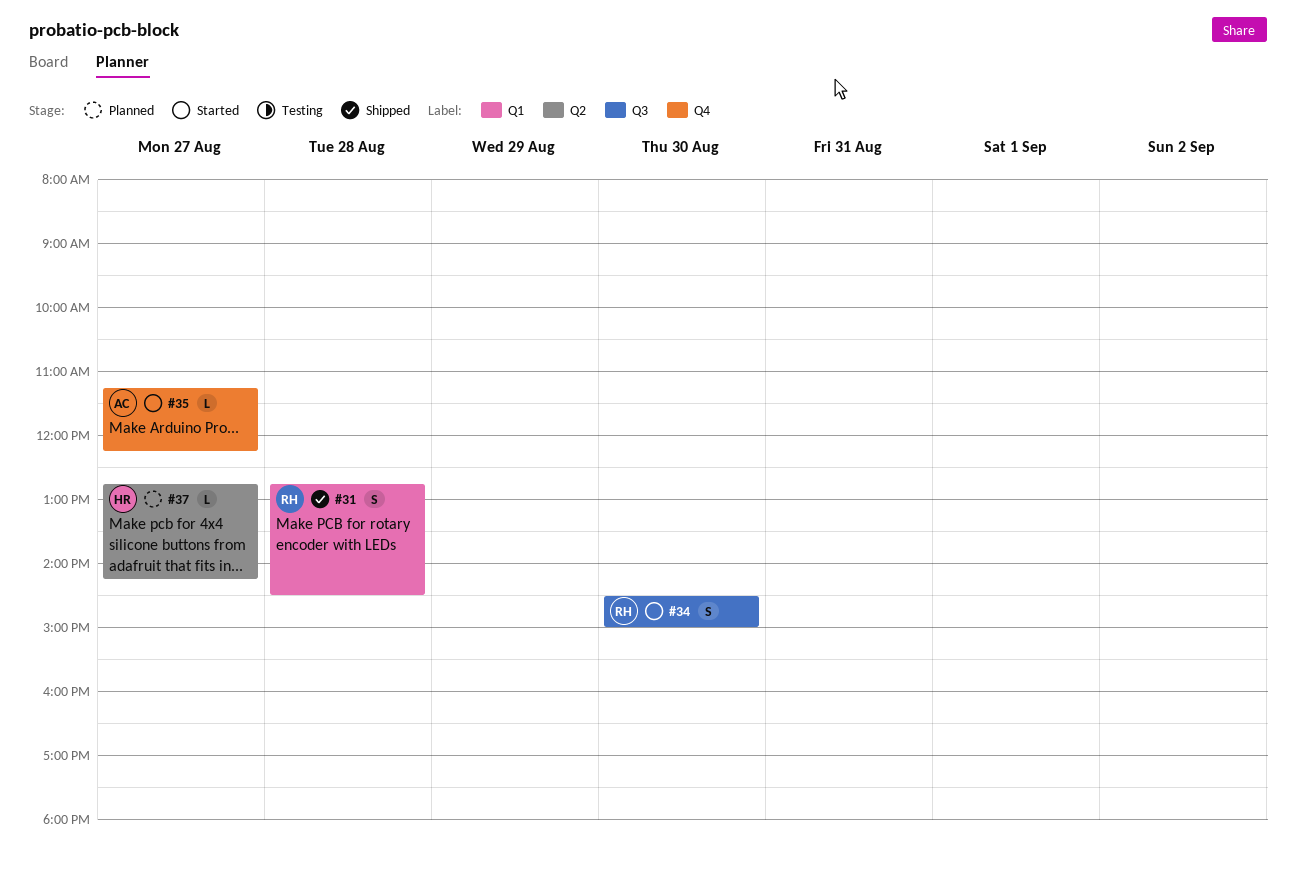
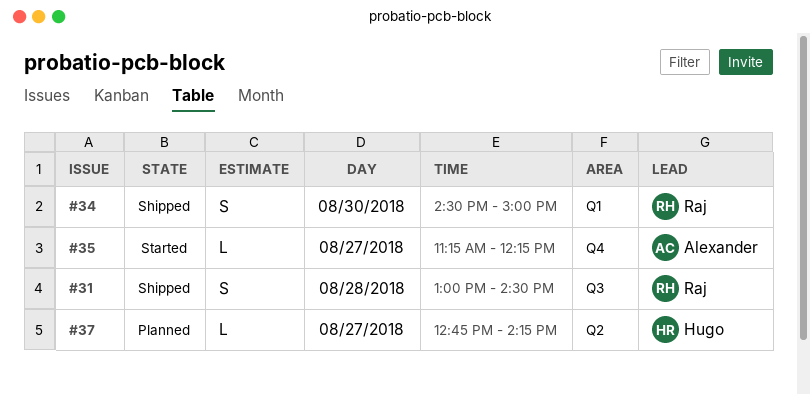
#31, label: Q1 -> Q3
#31, begins: 12:45 -> 13:00
#34, status: Started -> Shipped
#34, label: Q3 -> Q1

